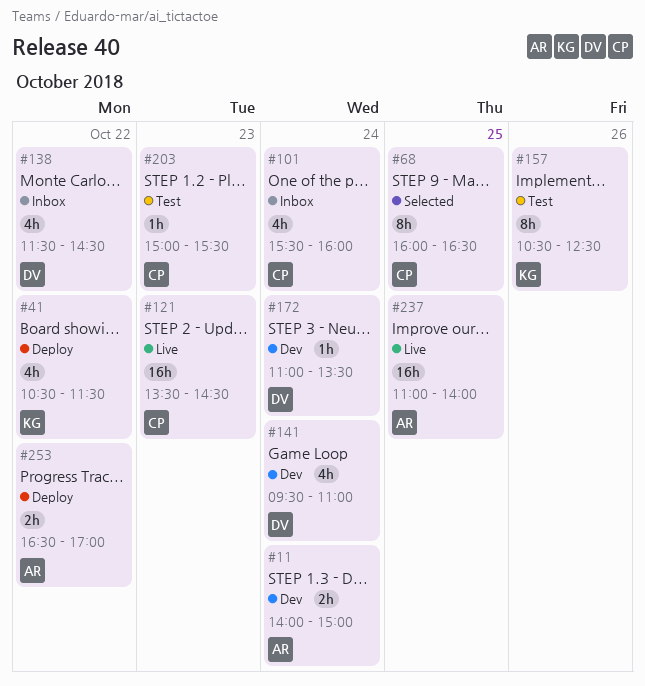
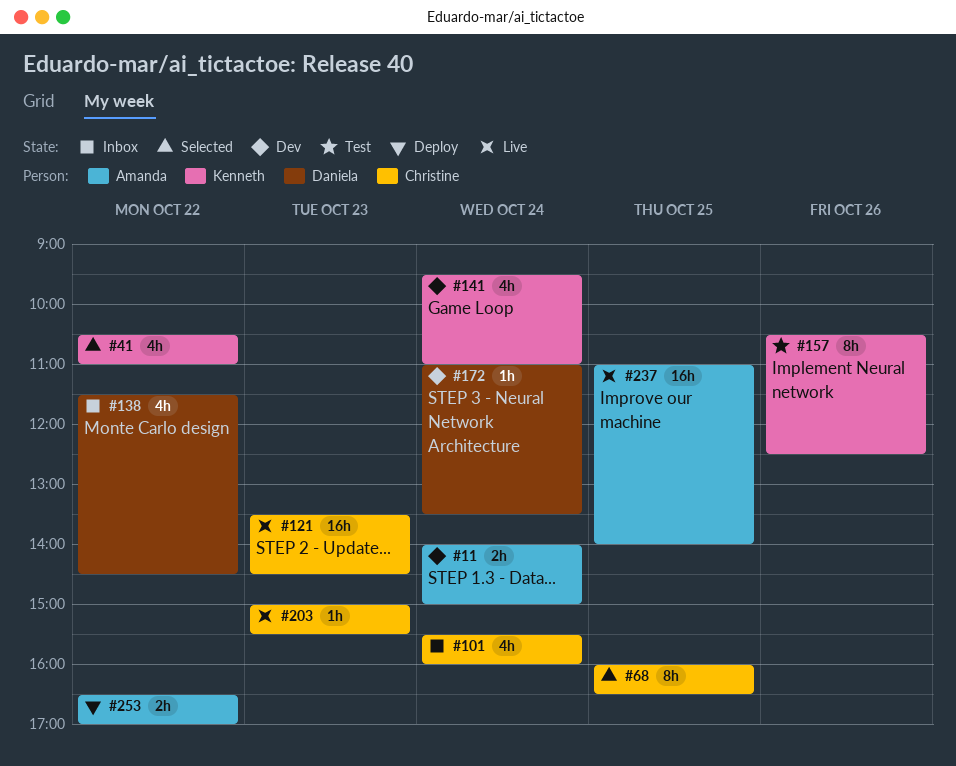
#41, status: Deploy -> Selected
#41, ends: 11:30 -> 11:00
#141, owner: Daniela -> Kenneth
#203, status: Test -> Live

